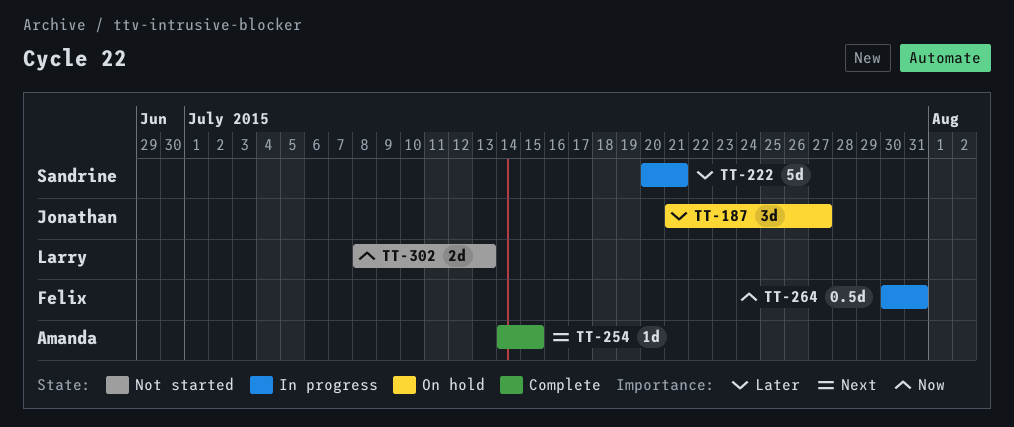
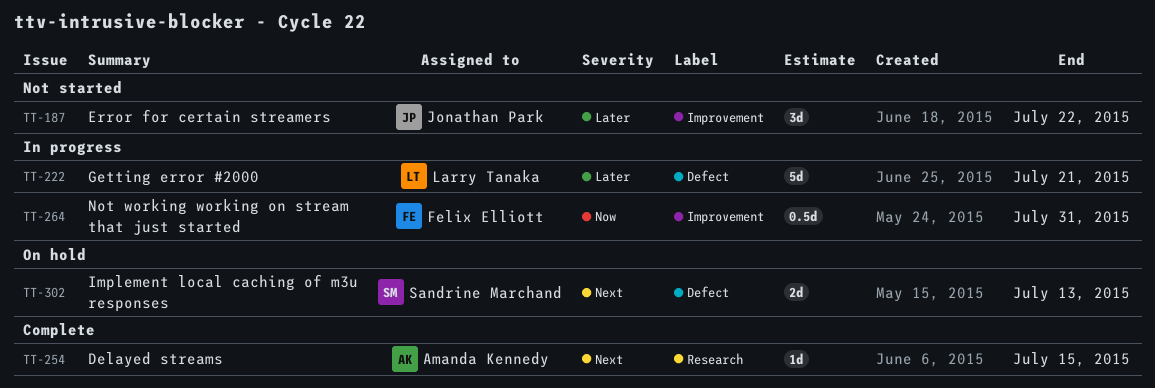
TT-187, status: On hold -> Not started
TT-187, due: Jul 27 -> Jul 22
TT-222, owner: Sandrine Marchand -> Larry Tanaka
TT-302, status: Not started -> On hold
TT-302, owner: Larry Tanaka -> Sandrine Marchand
TT-302, priority: Now -> Next

